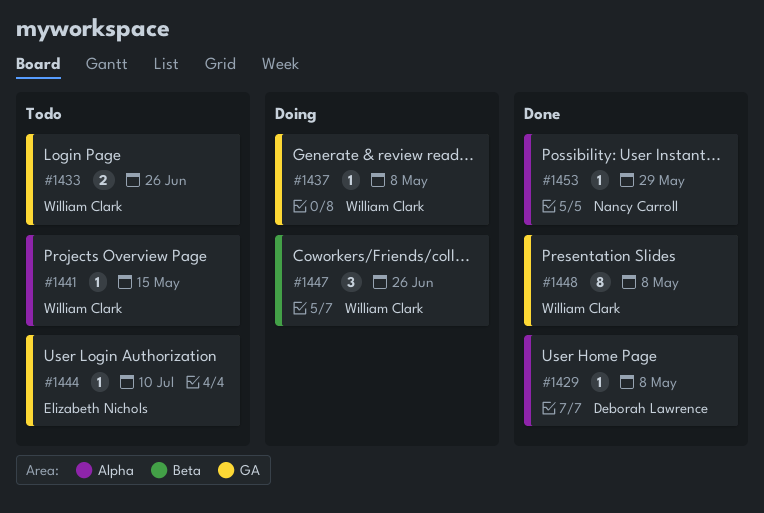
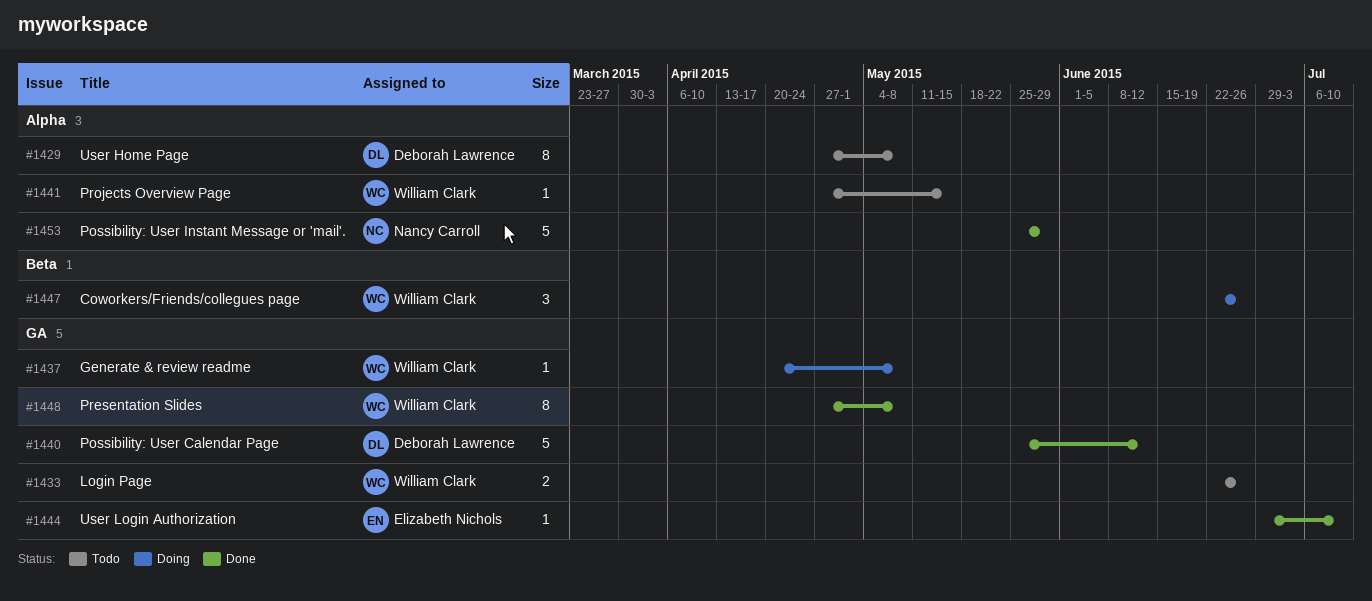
#1429, status: Done -> Todo
#1429, estimate: 1 -> 8
#1440: none -> present
#1444, status: Todo -> Done
#1453, estimate: 1 -> 5

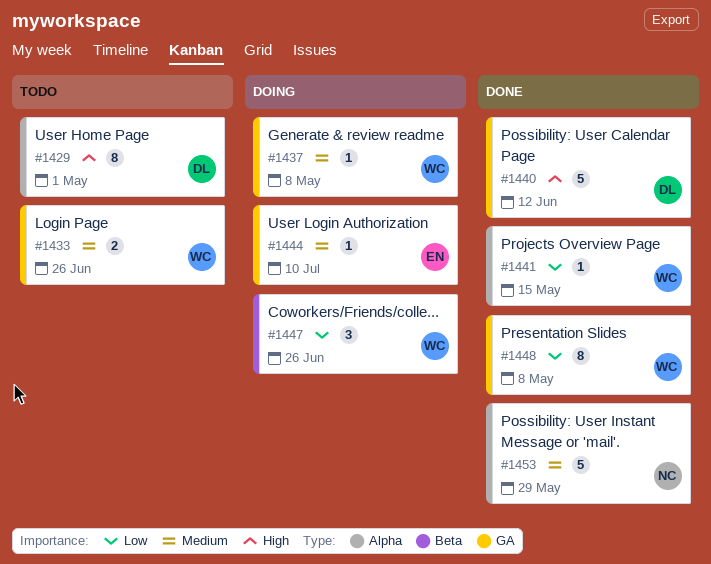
#1429, due: May 8 -> May 1
#1441, status: Todo -> Done
#1444, status: Done -> Doing

